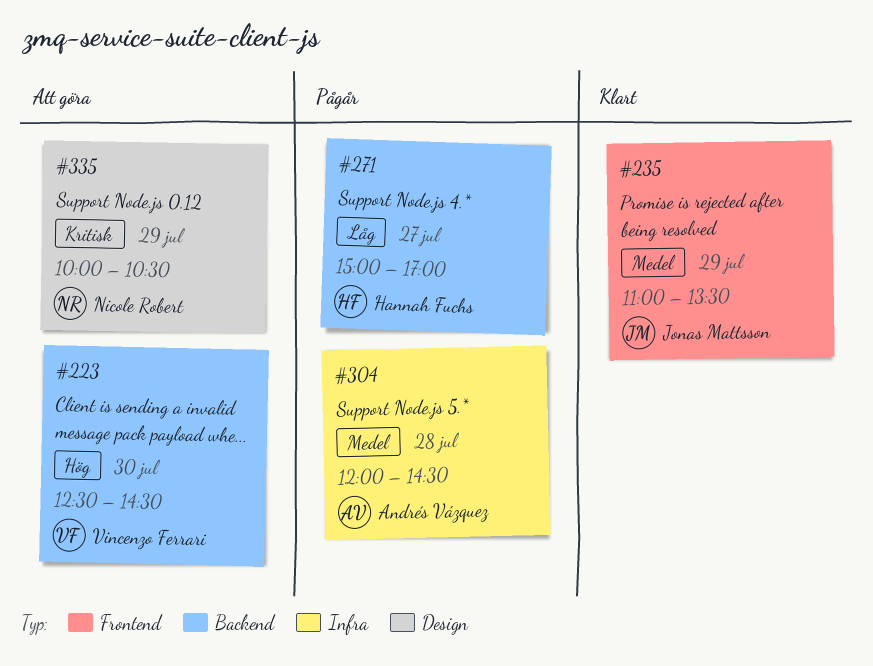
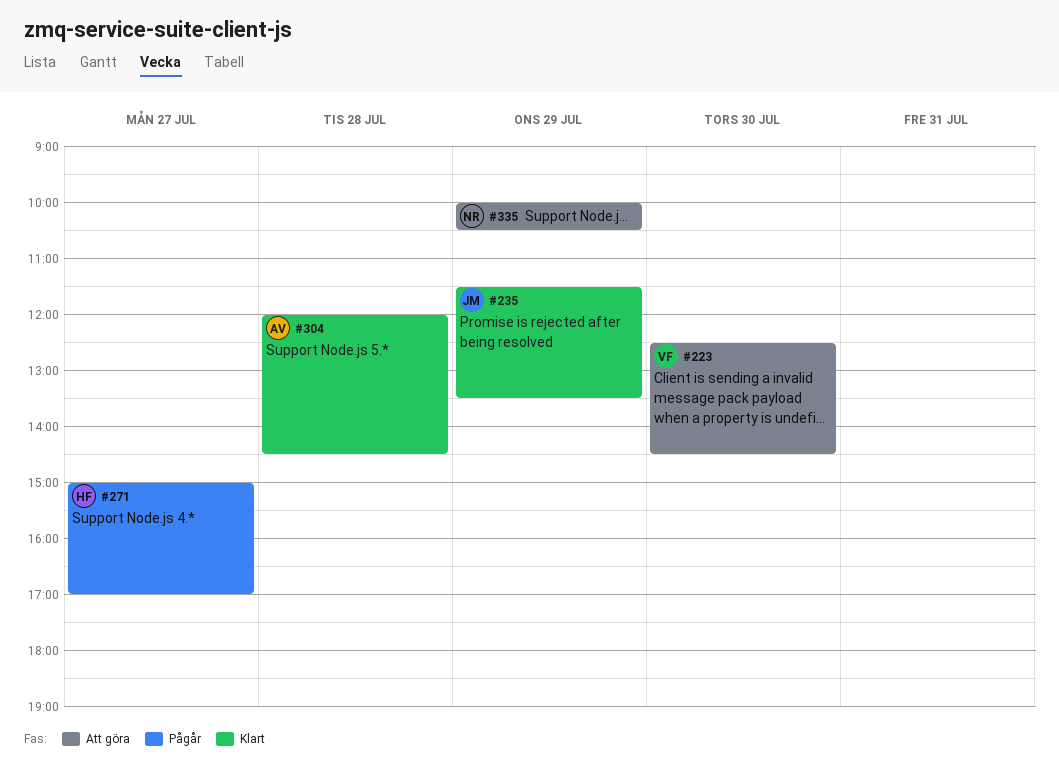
#235, begins: 11:00 -> 11:30
#304, status: Pågår -> Klart

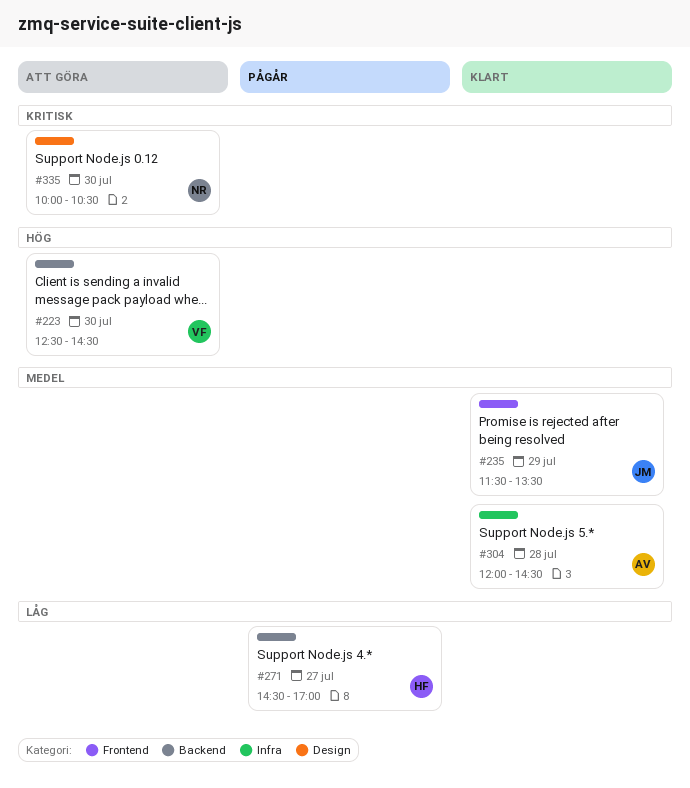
#271, begins: 15:00 -> 14:30
#335, day: Jul 29 -> Jul 30

